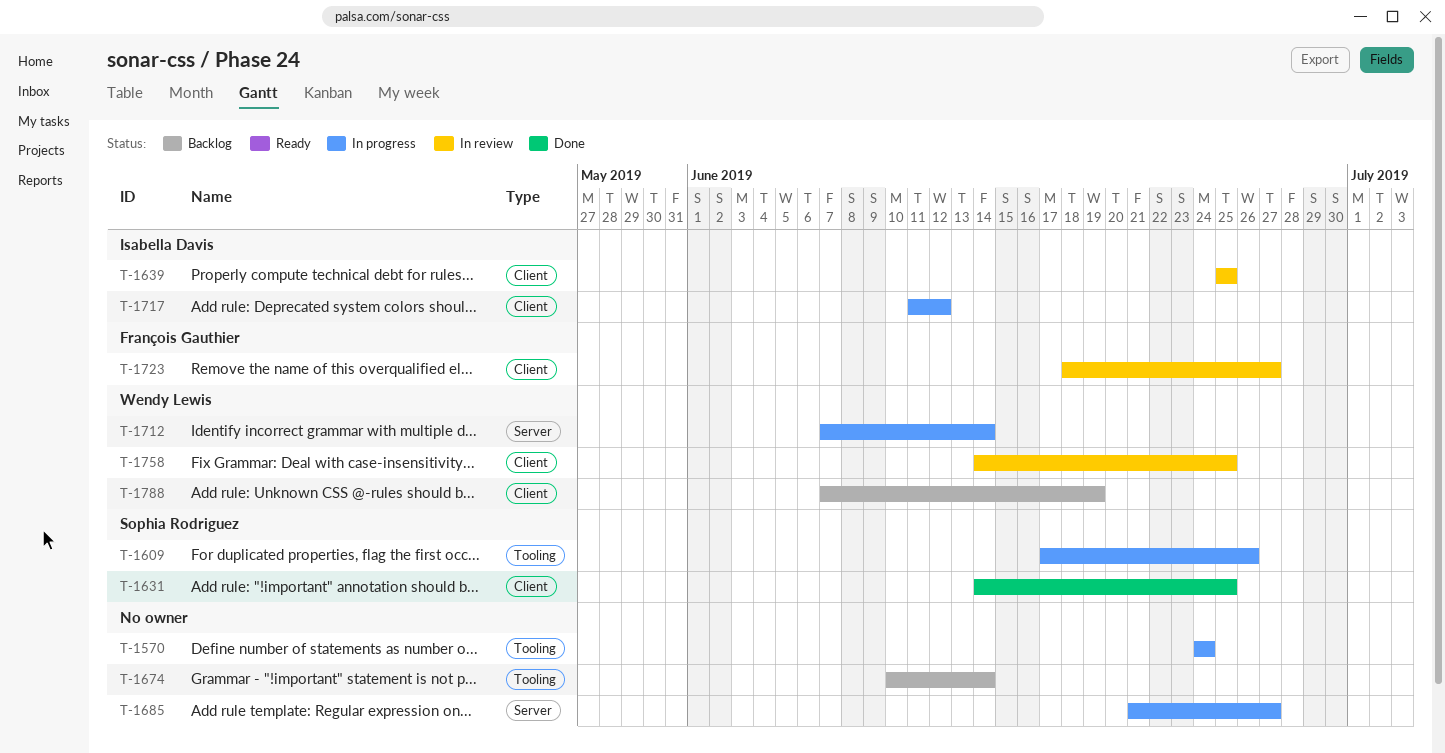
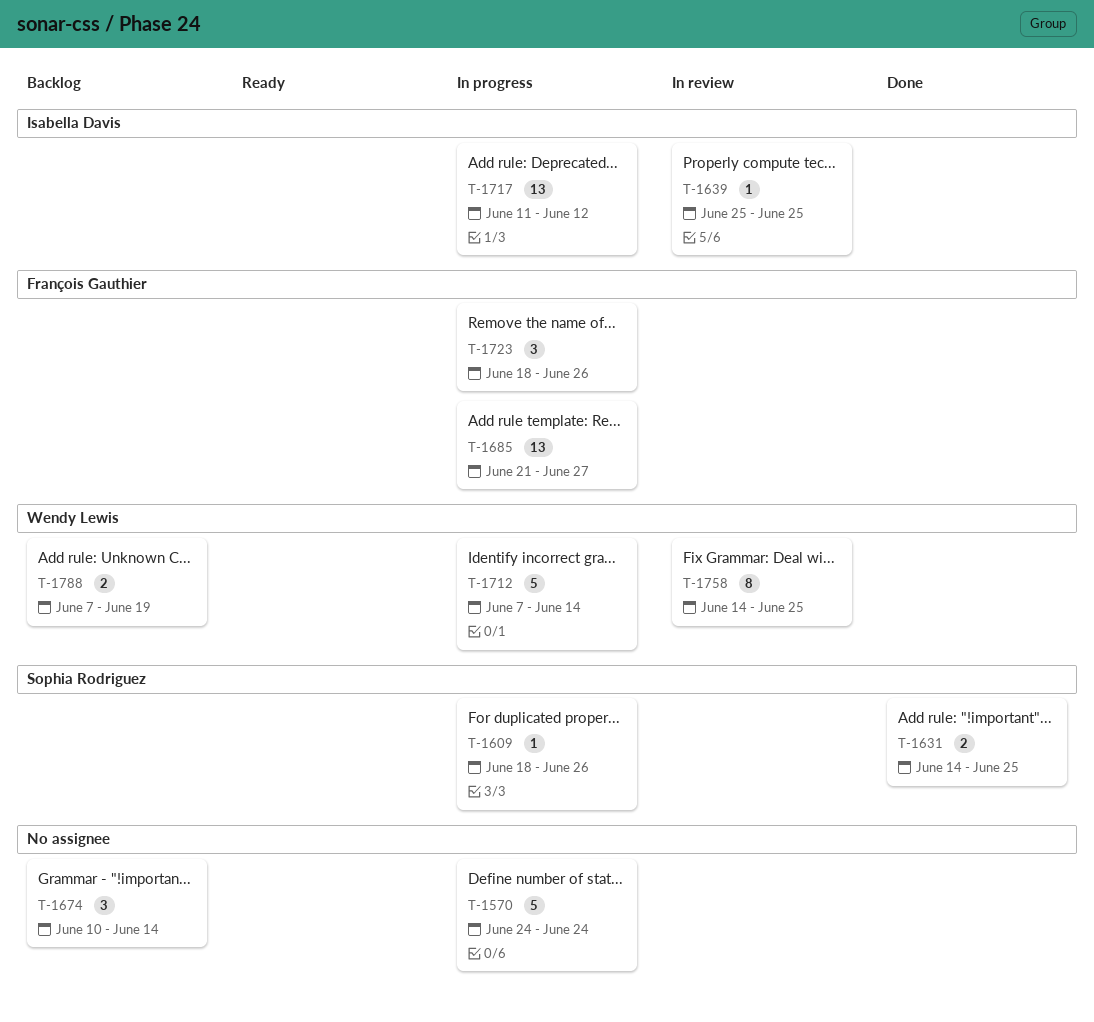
T-1609, start: Jun 17 -> Jun 18
T-1685, owner: none -> François Gauthier
T-1723, status: In review -> In progress
T-1723, due: Jun 27 -> Jun 26

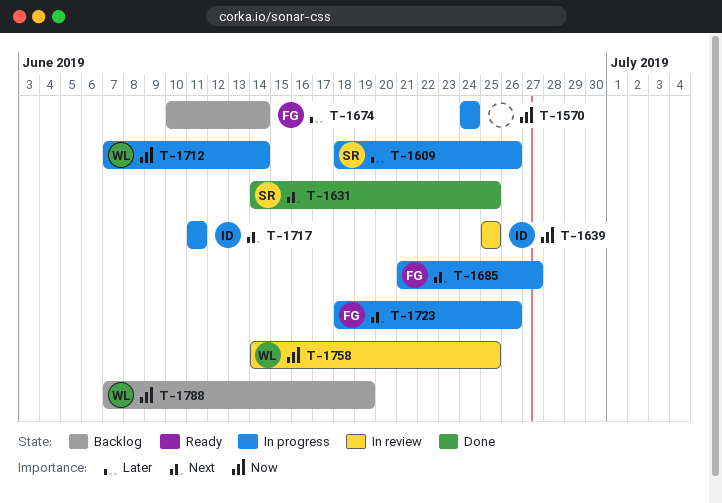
T-1674, owner: none -> François Gauthier
T-1717, due: Jun 12 -> Jun 11

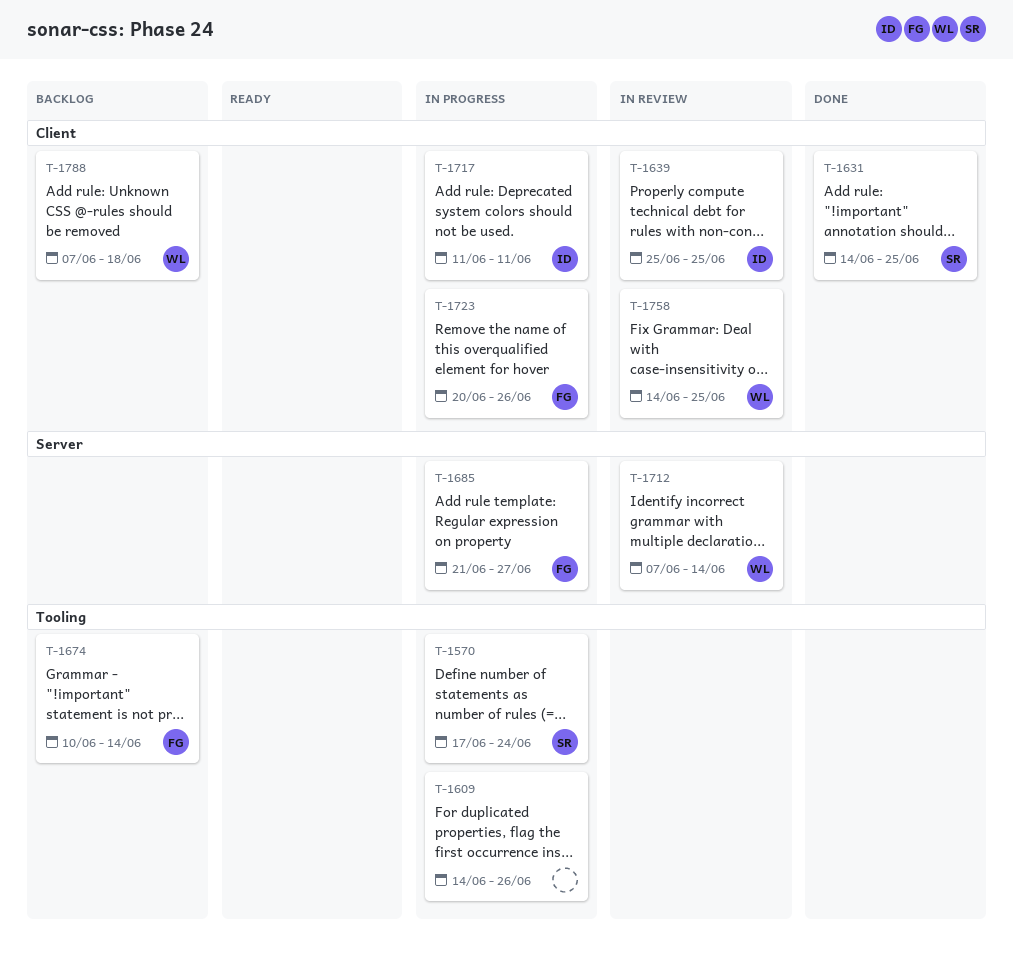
T-1570, owner: none -> SR
T-1570, start: Jun 24 -> Jun 17
T-1609, owner: SR -> none
T-1609, start: Jun 18 -> Jun 14
T-1712, status: In progress -> In review
T-1723, start: Jun 18 -> Jun 20
T-1788, due: Jun 19 -> Jun 18

